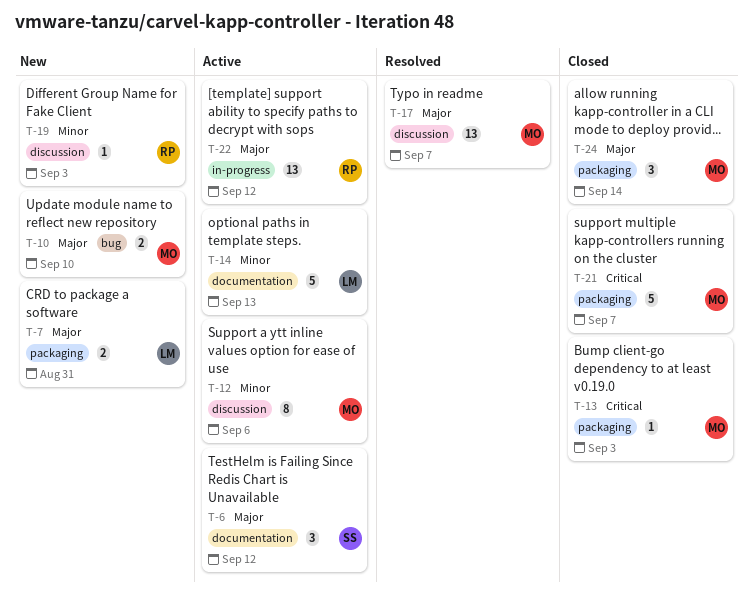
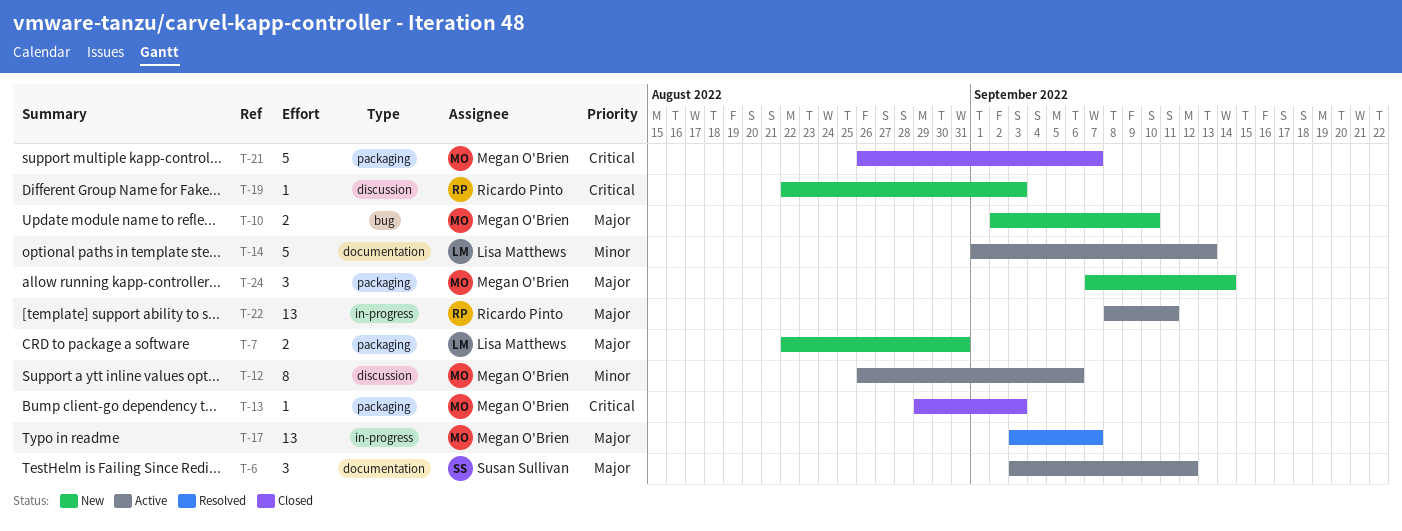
T-17, label: discussion -> in-progress
T-19, priority: Minor -> Critical
T-22, due: Sep 12 -> Sep 11
T-24, status: Closed -> New

